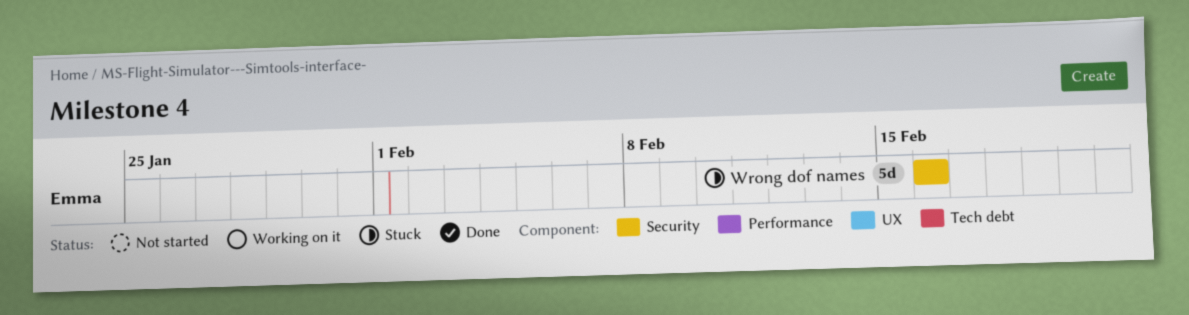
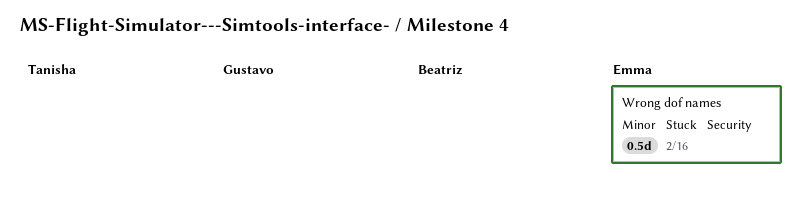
Wrong dof names, estimate: 5d -> 0.5d

